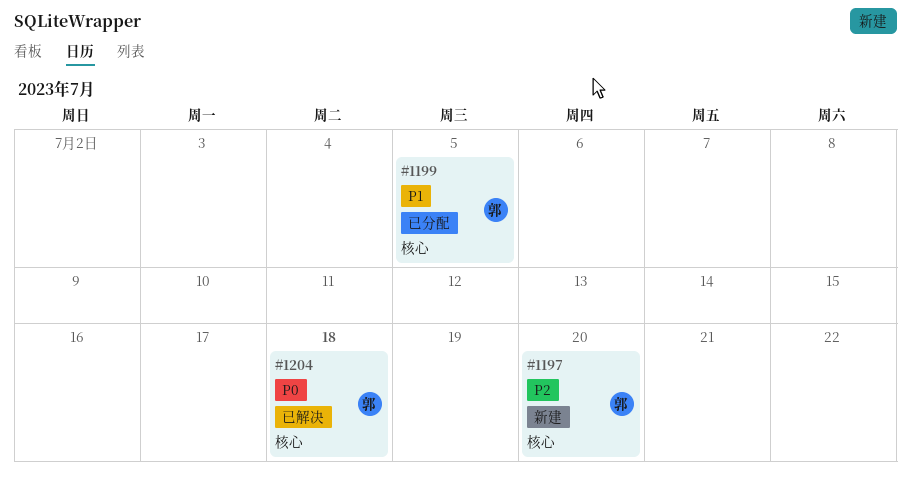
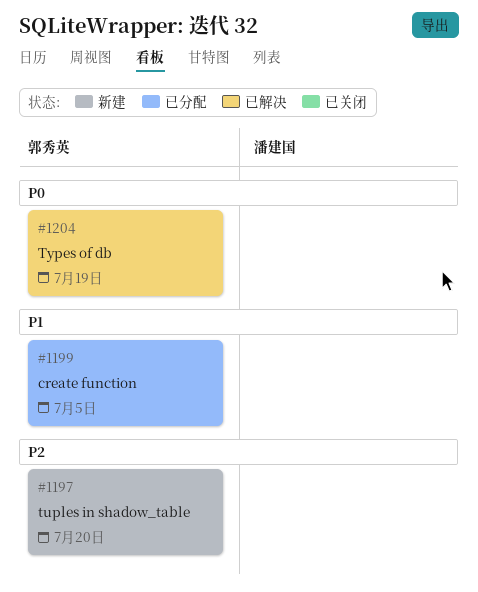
#1204, due: Jul 18 -> Jul 19

